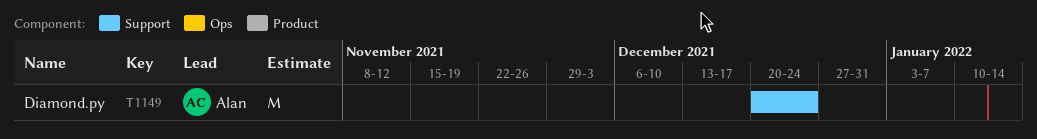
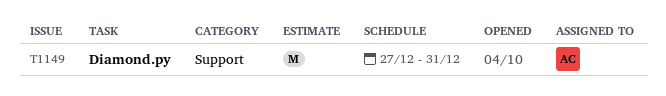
T1149, start: Dec 20 -> Dec 27
T1149, due: Dec 24 -> Dec 31

